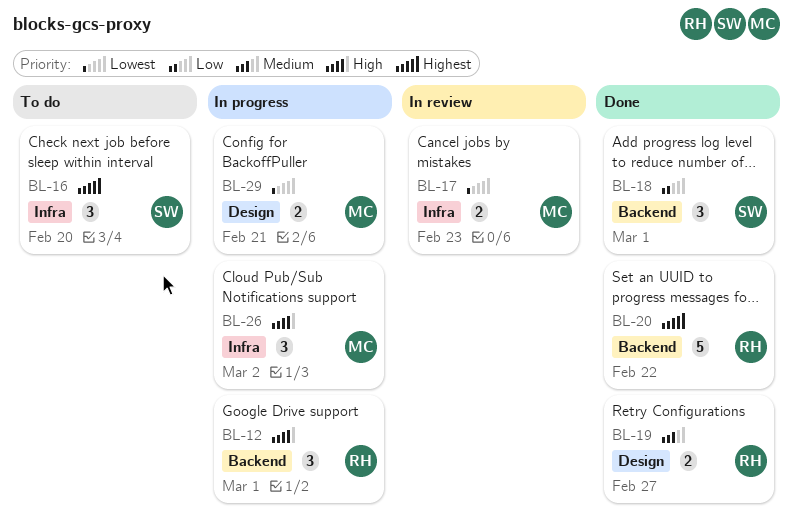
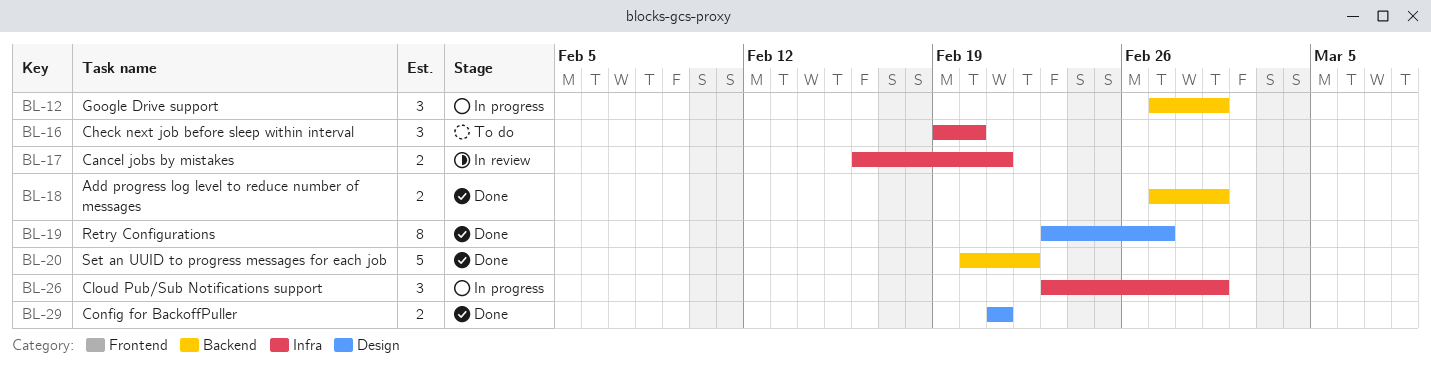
BL-17, due: Feb 23 -> Feb 21
BL-18, estimate: 3 -> 2
BL-19, estimate: 2 -> 8
BL-26, due: Mar 2 -> Mar 1
BL-29, status: In progress -> Done

